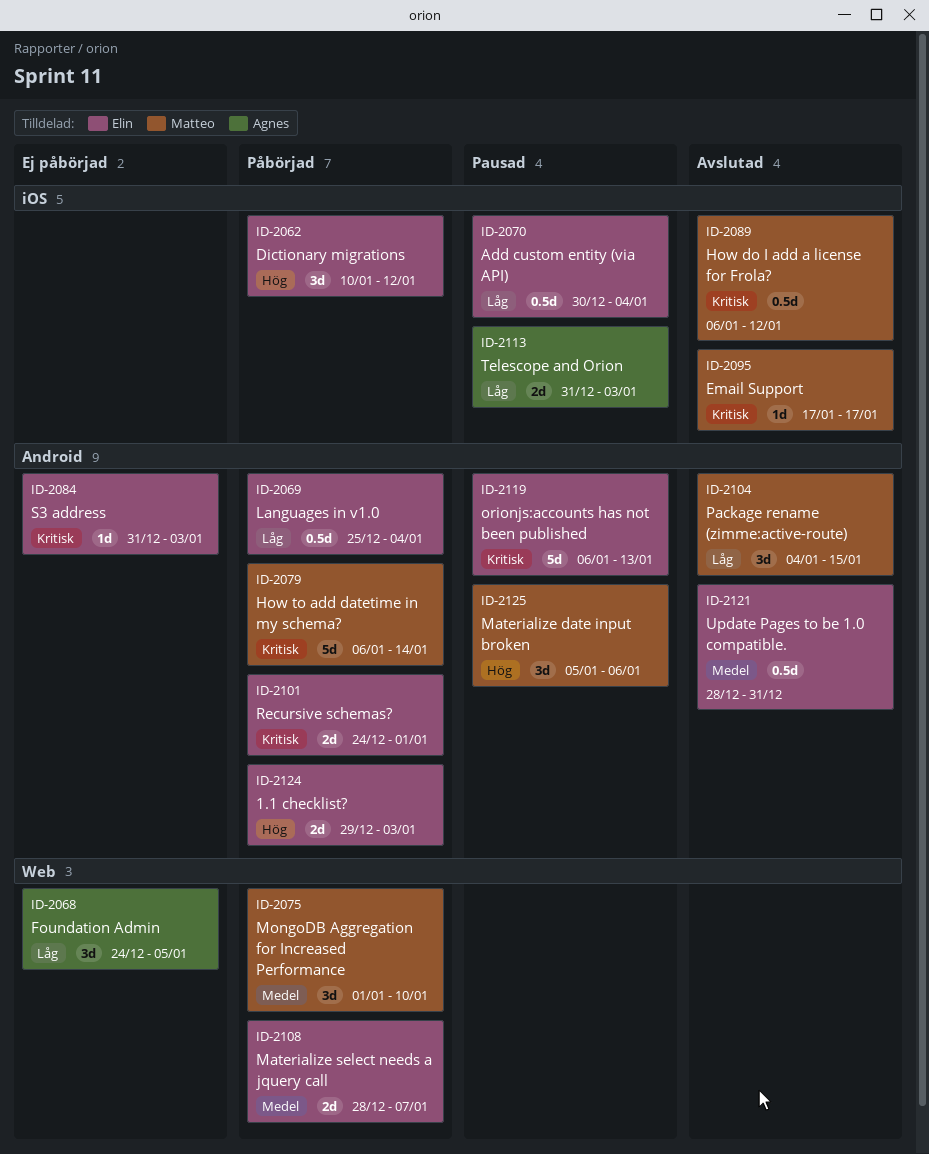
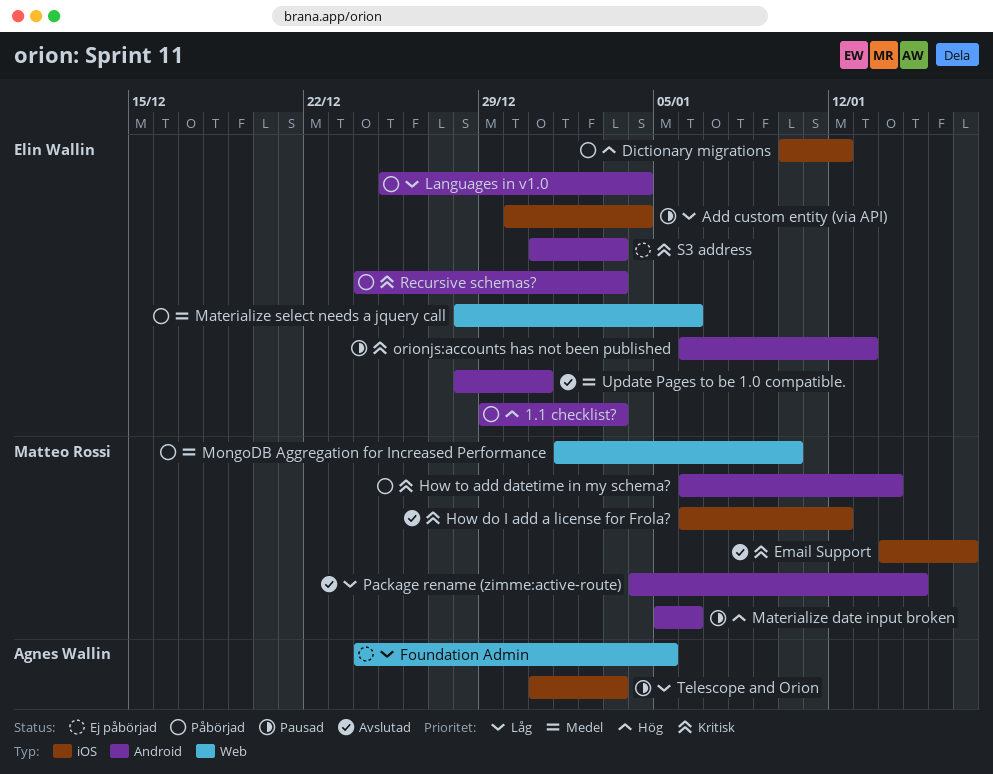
Email Support, start: Jan 17 -> Jan 14
Materialize select needs a jquery call, due: Jan 7 -> Jan 6
Recursive schemas?, due: Jan 1 -> Jan 3

